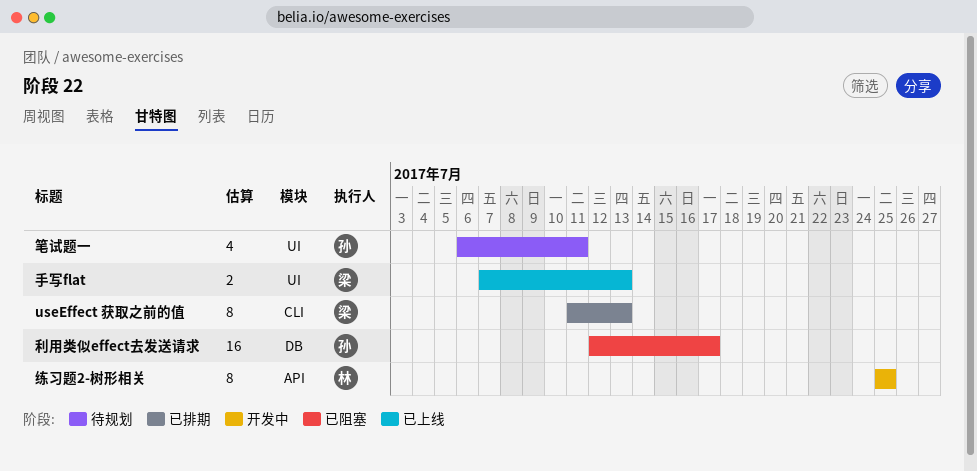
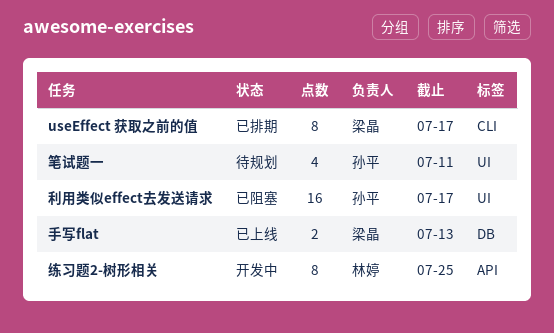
useEffect 获取之前的值, due: Jul 13 -> Jul 17
利用类似effect去发送请求, label: DB -> UI
手写flat, label: UI -> DB

